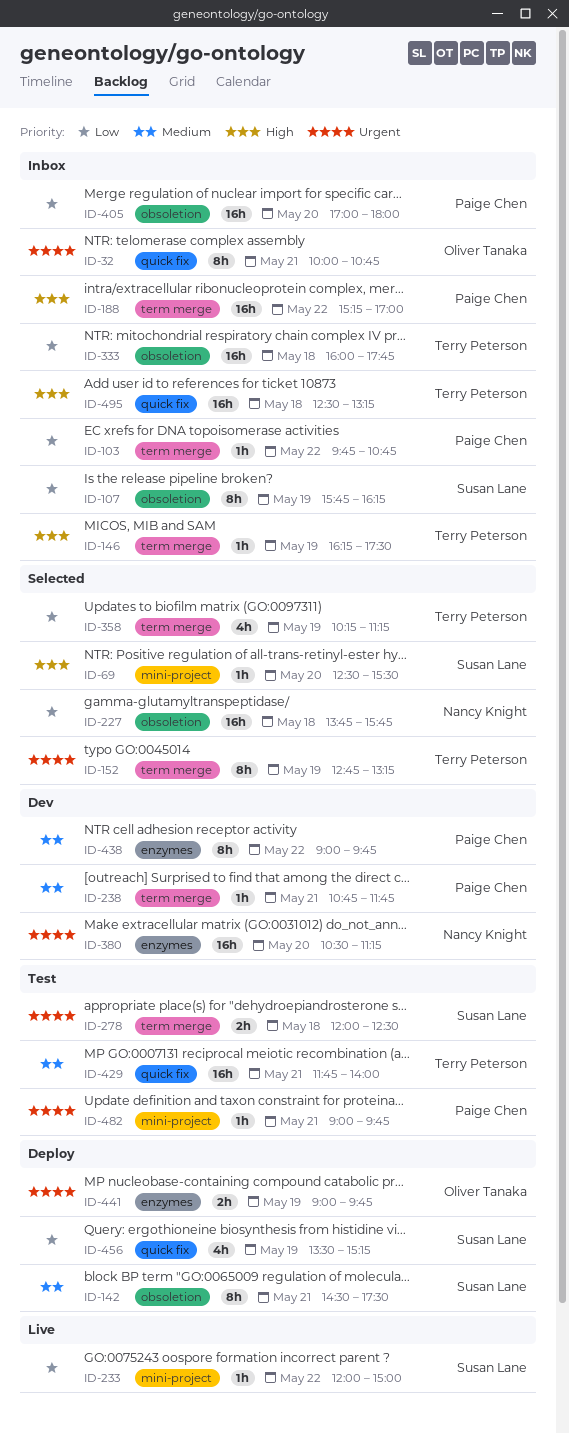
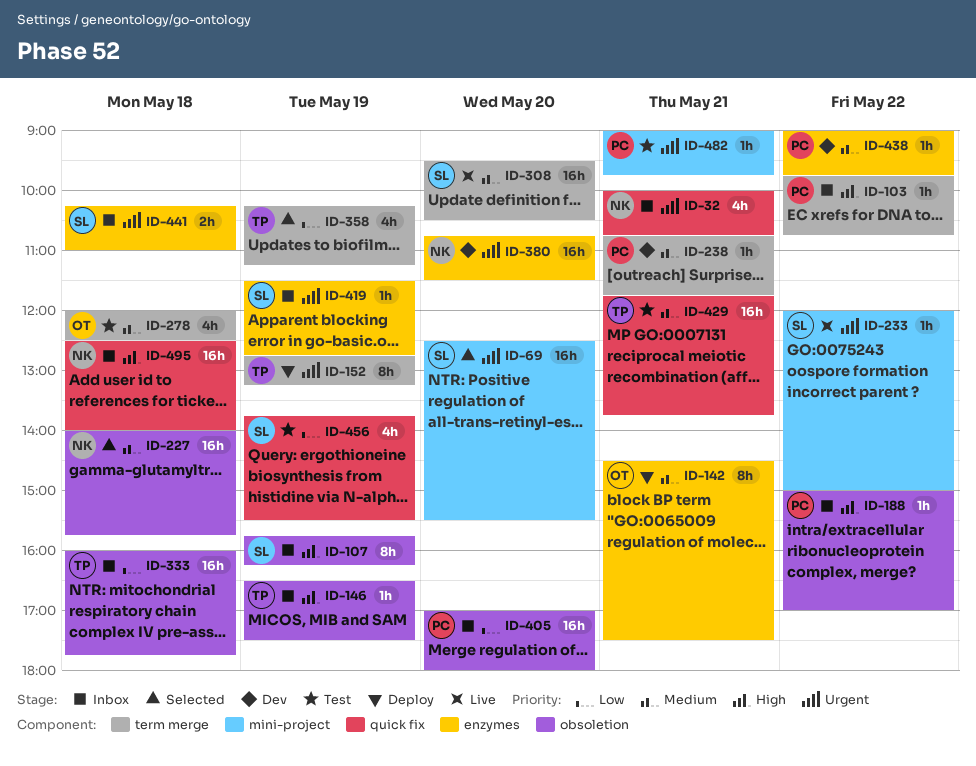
ID-32, owner: Oliver Tanaka -> Nancy Knight
ID-32, estimate: 8h -> 4h
ID-69, priority: High -> Urgent
ID-69, estimate: 1h -> 16h
ID-103, priority: Low -> High
ID-107, priority: Low -> High
ID-142, owner: Susan Lane -> Oliver Tanaka
ID-142, label: obsoletion -> enzymes
ID-146, label: term merge -> obsoletion
ID-146, begins: 16:15 -> 16:30
ID-152, status: Selected -> Deploy
ID-188, label: term merge -> obsoletion
ID-188, estimate: 16h -> 1h
ID-188, begins: 15:15 -> 15:00
ID-227, priority: Low -> Medium
ID-227, begins: 13:45 -> 14:00
ID-233, priority: Low -> Urgent
ID-278, owner: Susan Lane -> Oliver Tanaka
ID-278, priority: Urgent -> Medium
ID-278, estimate: 2h -> 4h
ID-308: none -> present
ID-380, begins: 10:30 -> 10:45
ID-380, ends: 11:15 -> 11:30
ID-419: none -> present
ID-429, ends: 14:00 -> 13:45
ID-438, estimate: 8h -> 1h
ID-441, status: Deploy -> Inbox
ID-441, owner: Oliver Tanaka -> Susan Lane
ID-441, day: May 19 -> May 18
ID-441, begins: 09:00 -> 10:15
ID-441, ends: 09:45 -> 11:00
ID-456, status: Deploy -> Test
ID-456, begins: 13:30 -> 13:45
ID-456, ends: 15:15 -> 15:30
ID-495, owner: Terry Peterson -> Nancy Knight
ID-495, ends: 13:15 -> 14:00

